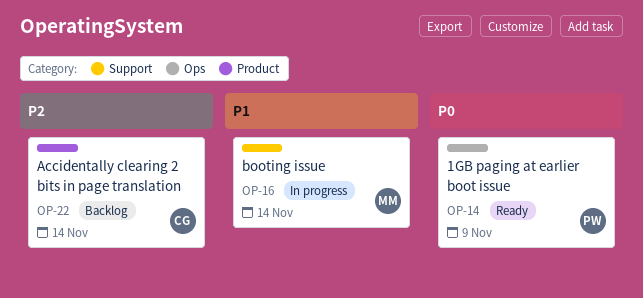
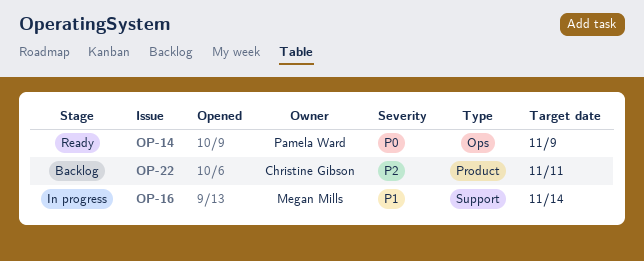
OP-22, due: Nov 14 -> Nov 11

